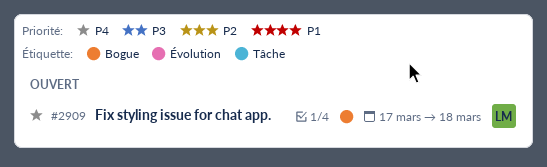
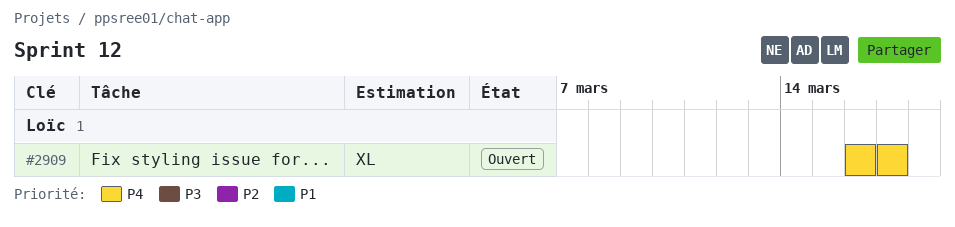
#2909, start: Mar 17 -> Mar 16
#2909, due: Mar 18 -> Mar 17

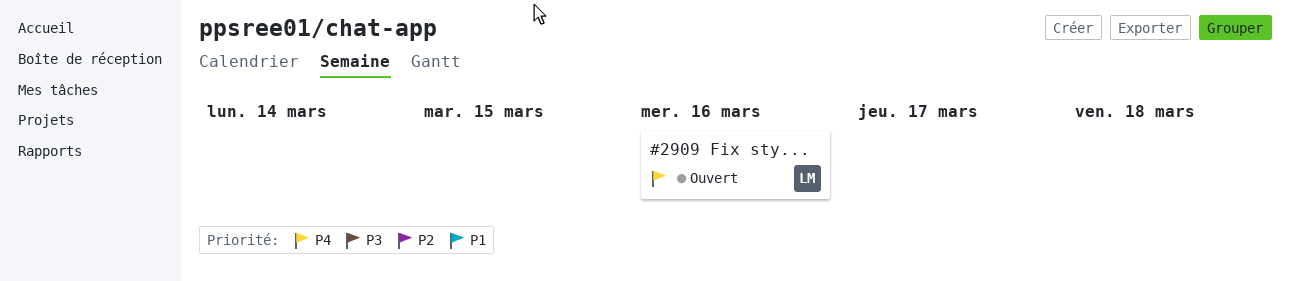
#2909, due: Mar 17 -> Mar 16

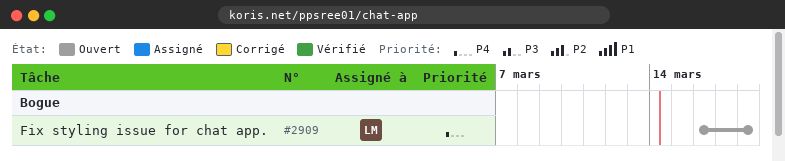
#2909, due: Mar 16 -> Mar 18

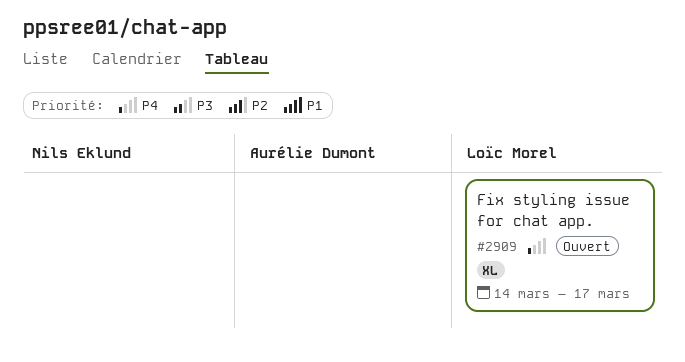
#2909, start: Mar 16 -> Mar 14
#2909, due: Mar 18 -> Mar 17

